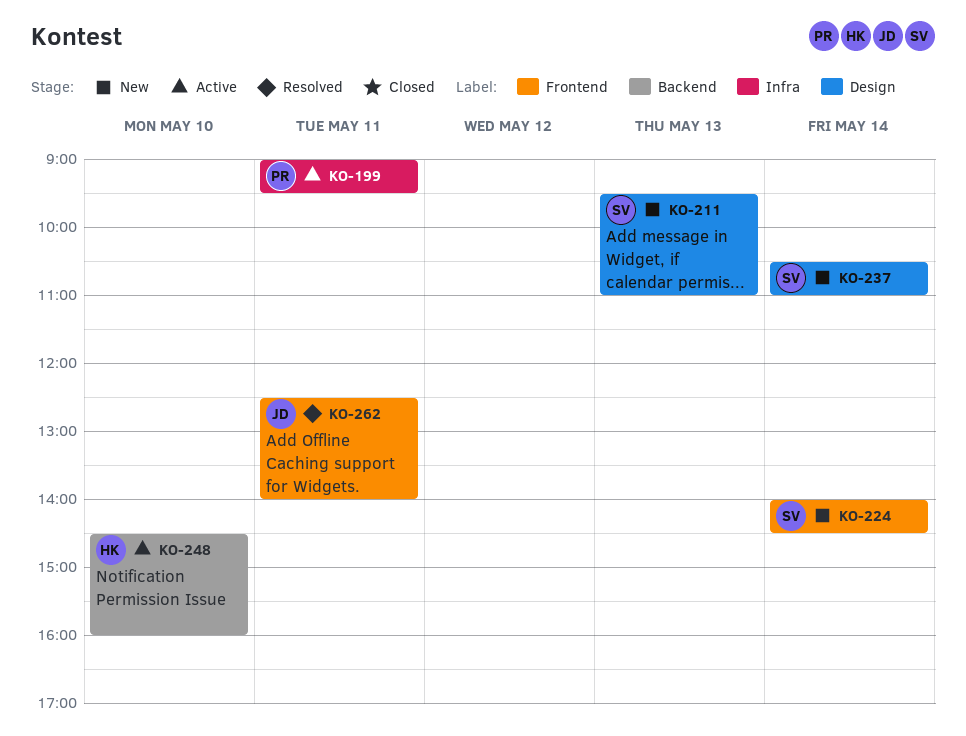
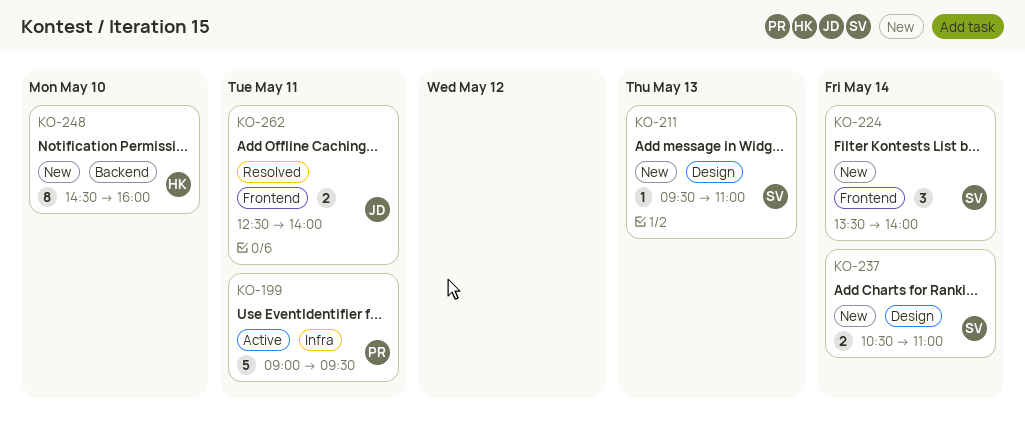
KO-224, begins: 14:00 -> 13:30
KO-224, ends: 14:30 -> 14:00
KO-248, status: Active -> New

